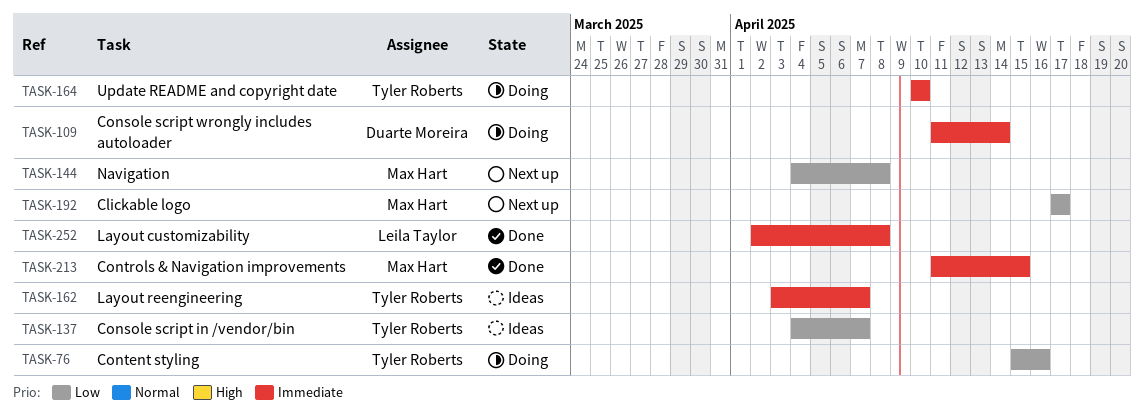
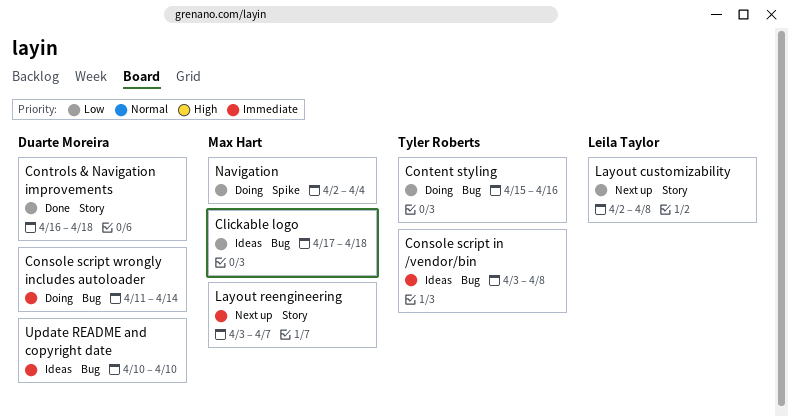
Clickable logo, status: Next up -> Ideas
Clickable logo, due: Apr 17 -> Apr 18
Console script in /vendor/bin, priority: Low -> Immediate
Console script in /vendor/bin, start: Apr 4 -> Apr 3
Console script in /vendor/bin, due: Apr 7 -> Apr 8
Controls & Navigation improvements, owner: Max Hart -> Duarte Moreira
Controls & Navigation improvements, priority: Immediate -> Low
Controls & Navigation improvements, start: Apr 11 -> Apr 16
Controls & Navigation improvements, due: Apr 15 -> Apr 18
Layout customizability, status: Done -> Next up
Layout customizability, priority: Immediate -> Low
Layout reengineering, status: Ideas -> Next up
Layout reengineering, owner: Tyler Roberts -> Max Hart
Navigation, status: Next up -> Doing
Navigation, start: Apr 4 -> Apr 2
Navigation, due: Apr 8 -> Apr 4
Update README and copyright date, status: Doing -> Ideas
Update README and copyright date, owner: Tyler Roberts -> Duarte Moreira

